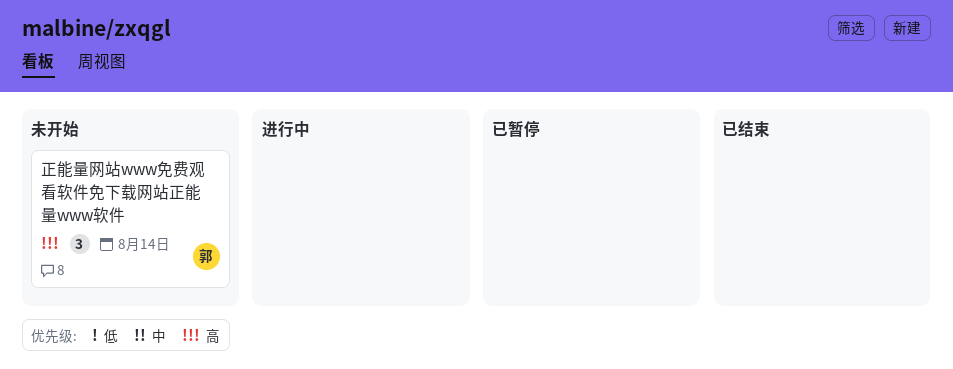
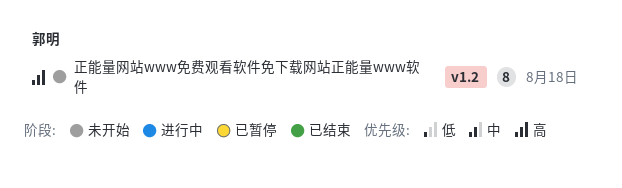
正能量网站www免费观看软件免下载网站正能量www软件, estimate: 3 -> 8
正能量网站www免费观看软件免下载网站正能量www软件, due: Aug 14 -> Aug 18

